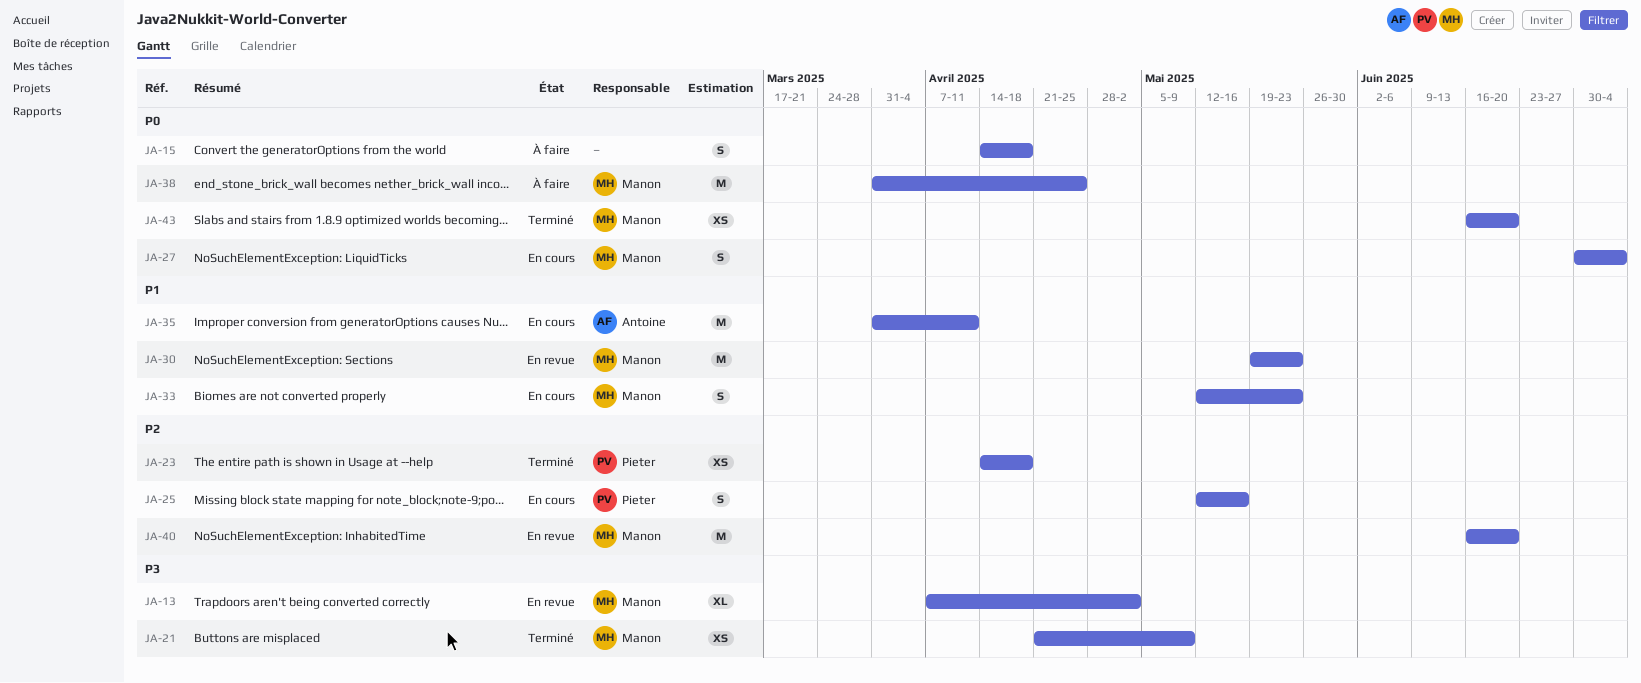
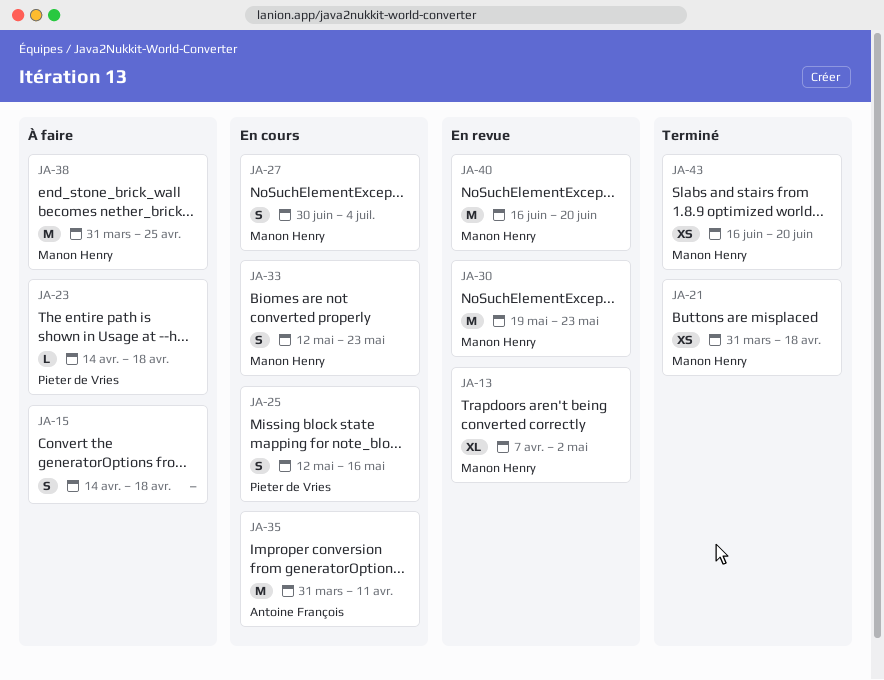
JA-21, start: Apr 21 -> Mar 31
JA-21, due: May 9 -> Apr 18
JA-23, status: Terminé -> À faire
JA-23, estimate: XS -> L

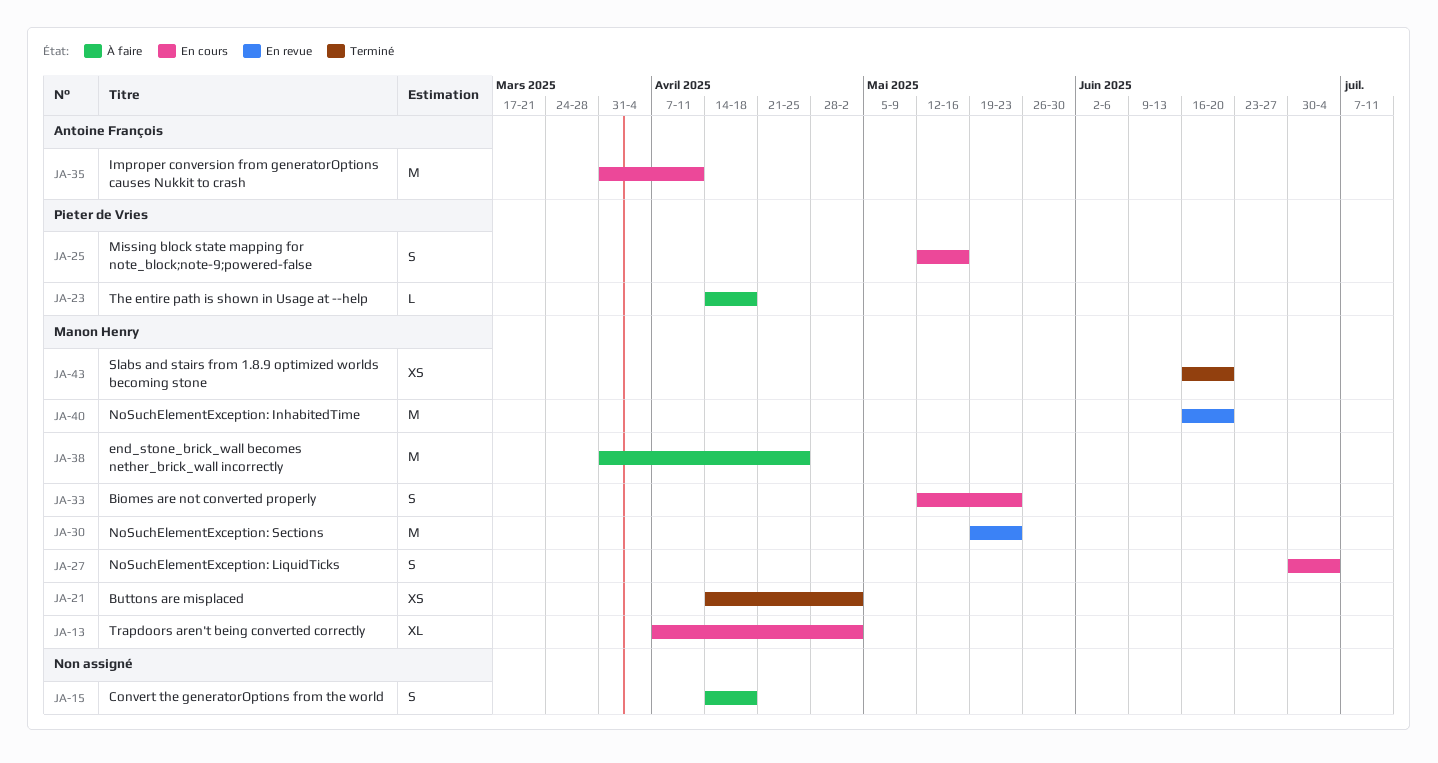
JA-13, status: En revue -> En cours
JA-21, start: Mar 31 -> Apr 14
JA-21, due: Apr 18 -> May 2

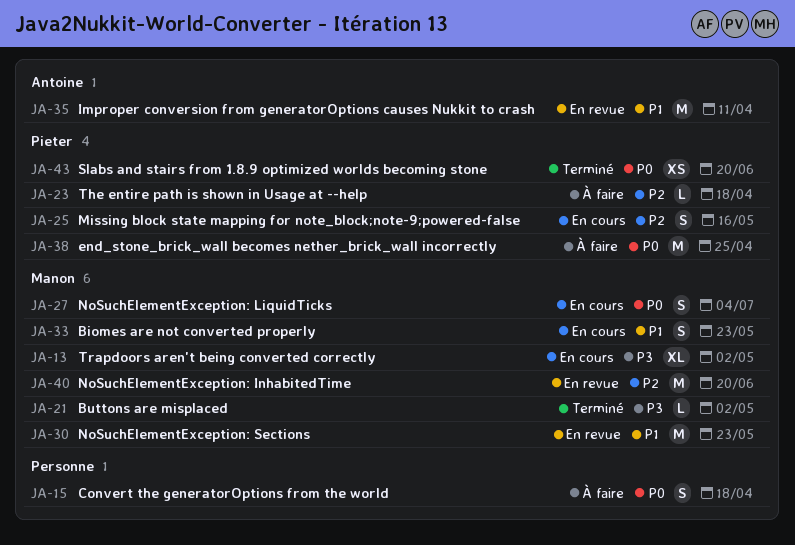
JA-21, estimate: XS -> L
JA-35, status: En cours -> En revue
JA-38, owner: Manon Henry -> Pieter de Vries
JA-43, owner: Manon Henry -> Pieter de Vries

